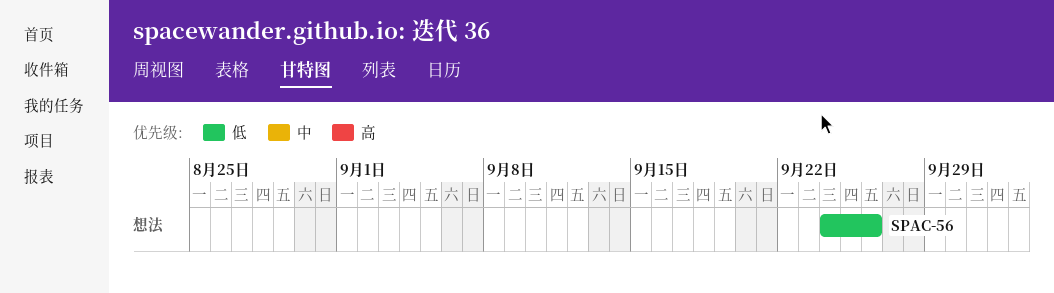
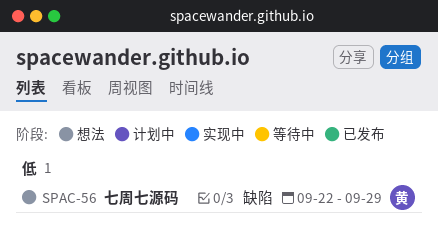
SPAC-56, start: Sep 24 -> Sep 22
SPAC-56, due: Sep 26 -> Sep 29

